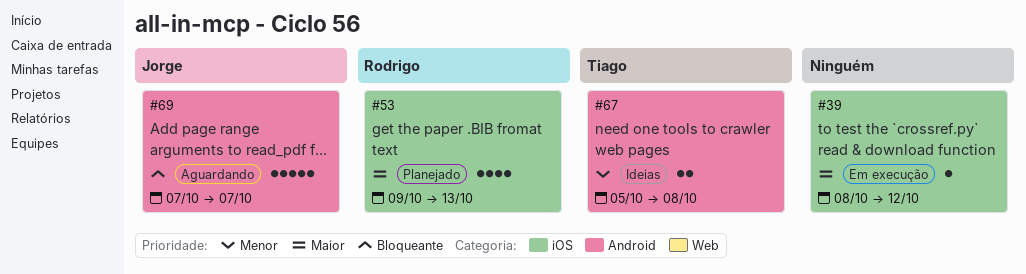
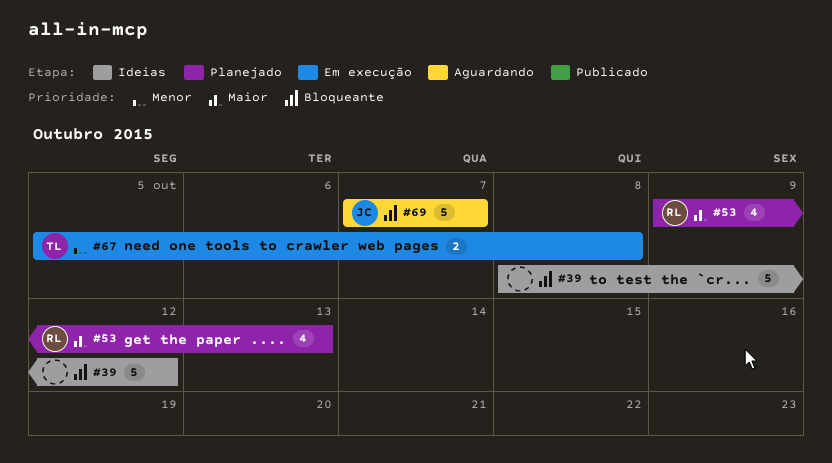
#39, status: Em execução -> Ideias
#39, priority: Maior -> Bloqueante
#39, estimate: 1 -> 5
#67, status: Ideias -> Em execução

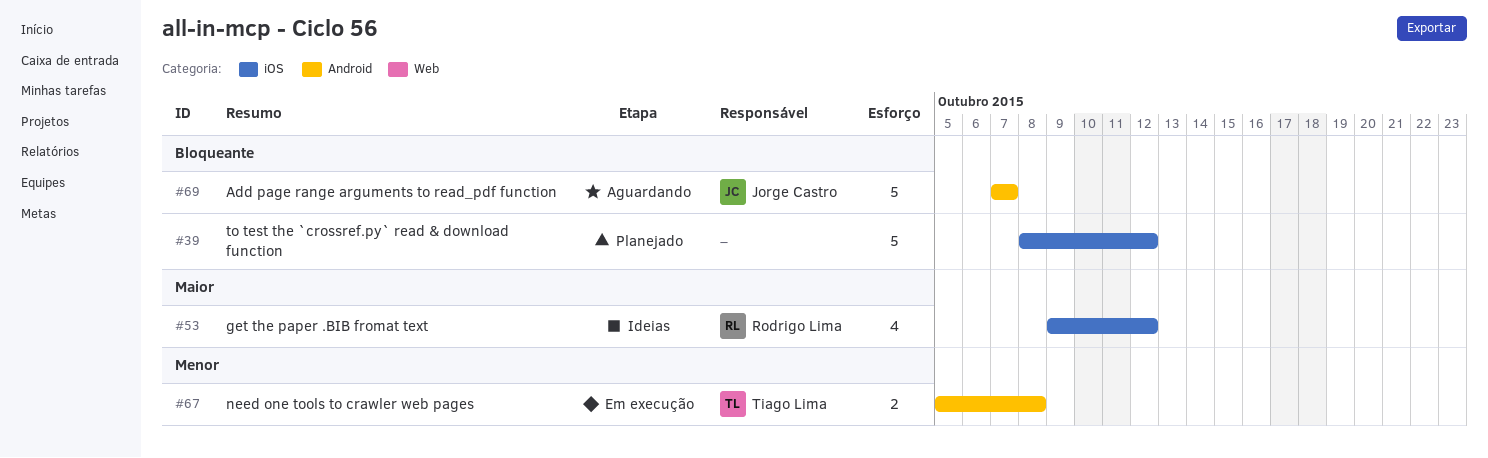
#39, status: Ideias -> Planejado
#53, status: Planejado -> Ideias
#53, due: Oct 13 -> Oct 12

